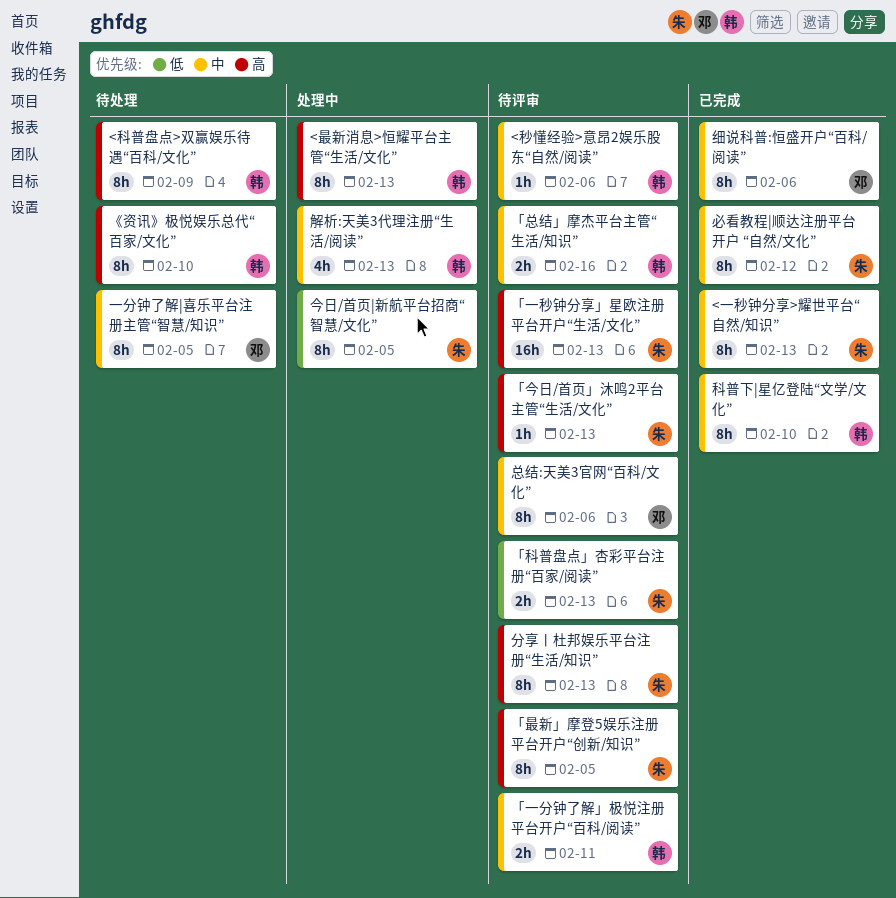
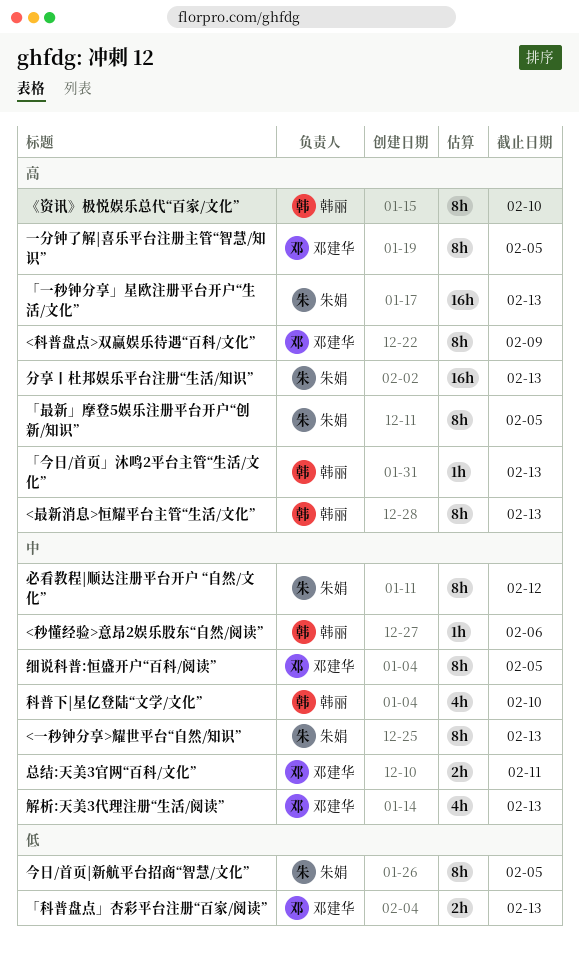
<科普盘点>双赢娱乐待遇“百科/文化”, owner: 韩丽 -> 邓建华
「一分钟了解」极悦注册平台开户“百科/阅读”: present -> none
「今日/首页」沐鸣2平台主管“生活/文化”, owner: 朱娟 -> 韩丽
「总结」摩杰平台主管“生活/知识”: present -> none
「科普盘点」杏彩平台注册“百家/阅读”, owner: 朱娟 -> 邓建华
一分钟了解|喜乐平台注册主管“智慧/知识”, priority: 中 -> 高
分享丨杜邦娱乐平台注册“生活/知识”, estimate: 8h -> 16h
总结:天美3官网“百科/文化”, estimate: 8h -> 2h
总结:天美3官网“百科/文化”, due: Feb 6 -> Feb 11
科普下|星亿登陆“文学/文化”, estimate: 8h -> 4h
细说科普:恒盛开户“百科/阅读”, due: Feb 6 -> Feb 5
解析:天美3代理注册“生活/阅读”, owner: 韩丽 -> 邓建华

